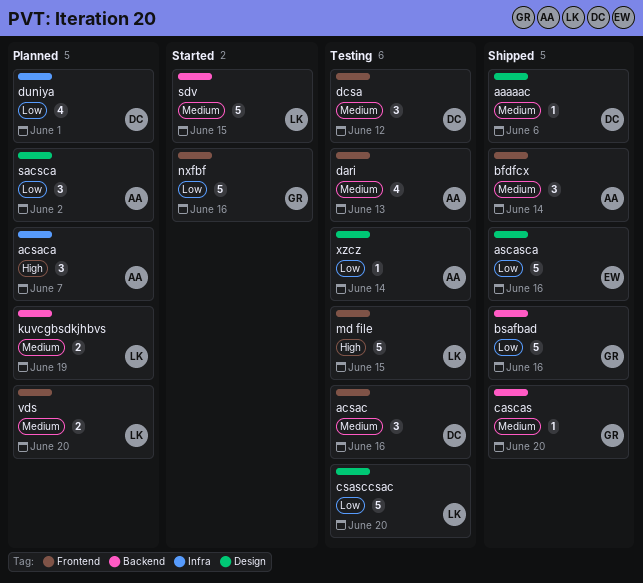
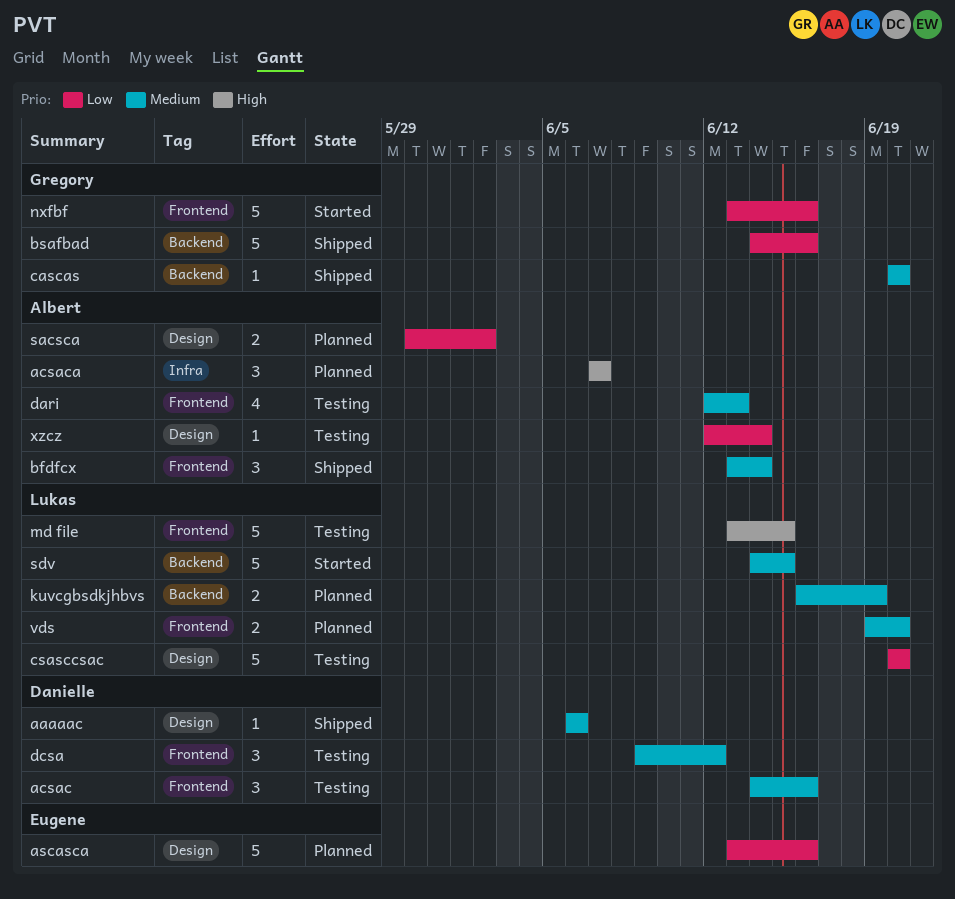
ascasca, status: Shipped -> Planned
duniya: present -> none
sacsca, estimate: 3 -> 2

